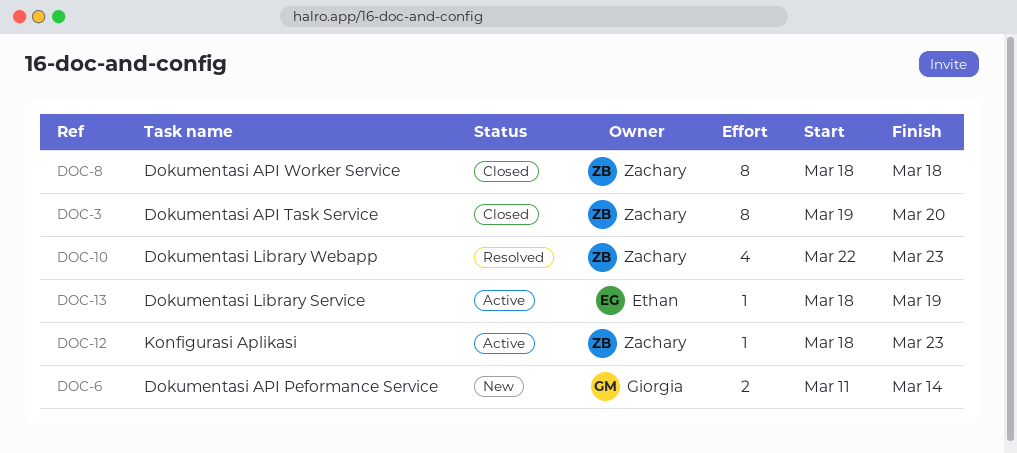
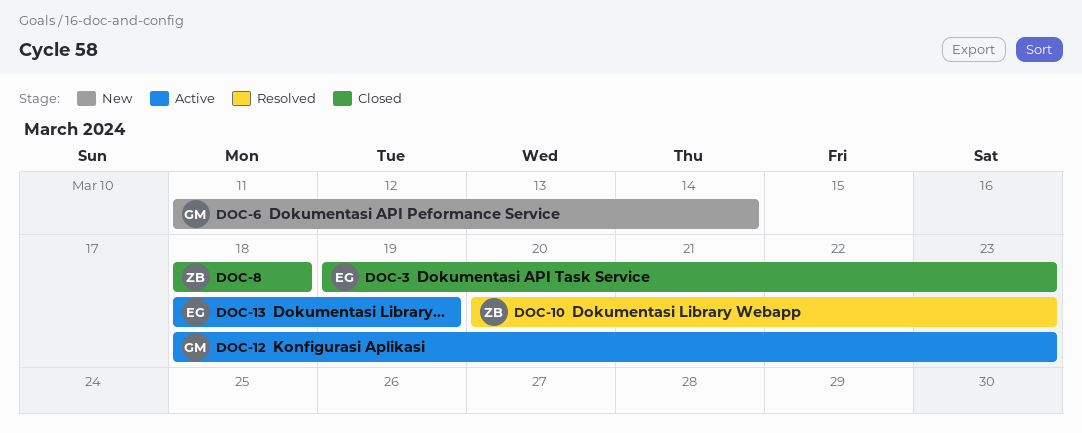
DOC-3, owner: Zachary -> Ethan
DOC-3, due: Mar 20 -> Mar 23
DOC-10, start: Mar 22 -> Mar 20
DOC-12, owner: Zachary -> Giorgia

